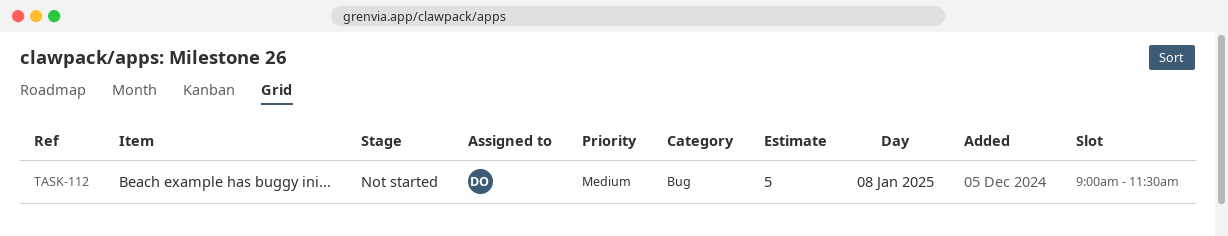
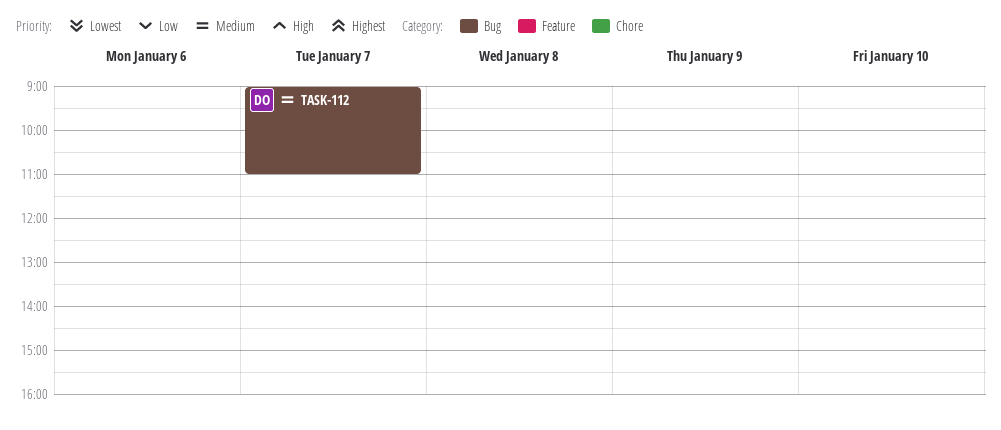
TASK-112, day: Jan 8 -> Jan 7
TASK-112, ends: 11:30 -> 11:00

